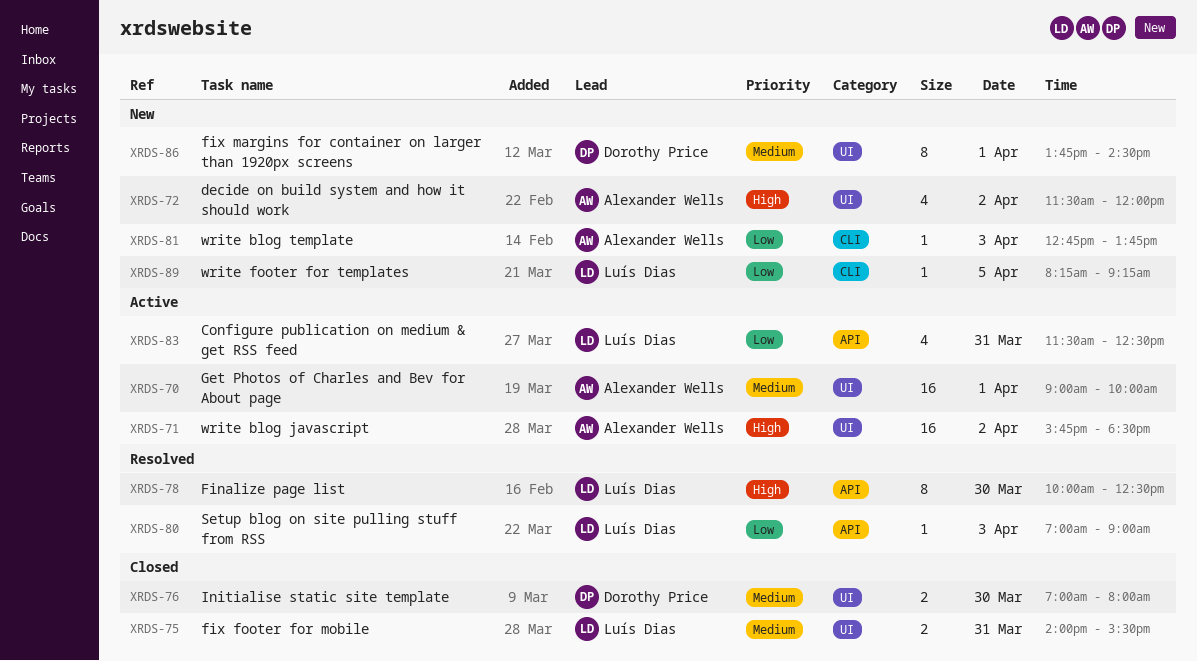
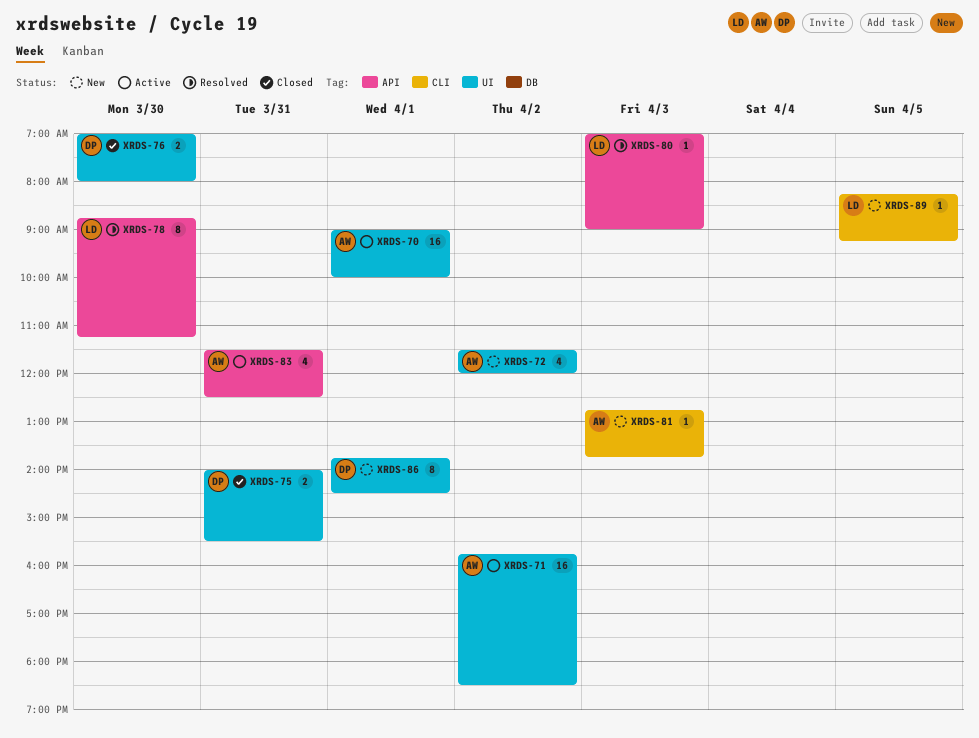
XRDS-75, owner: Luís Dias -> Dorothy Price
XRDS-78, begins: 10:00 -> 08:45
XRDS-78, ends: 12:30 -> 11:15
XRDS-83, owner: Luís Dias -> Alexander Wells

